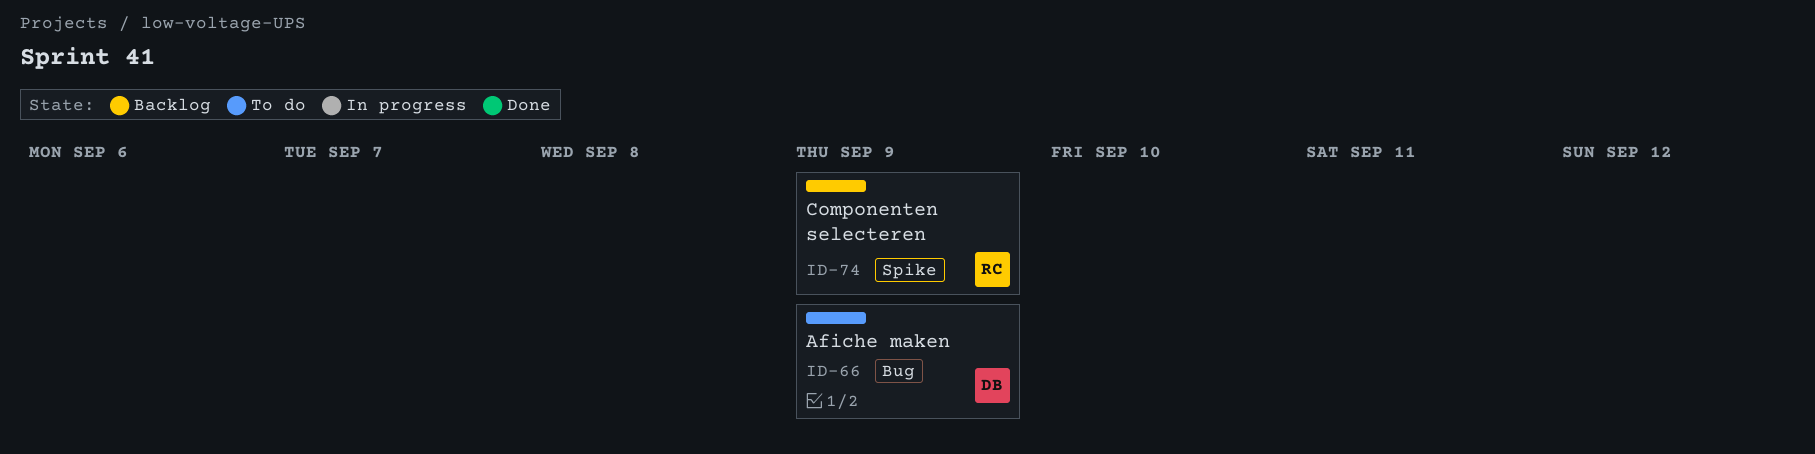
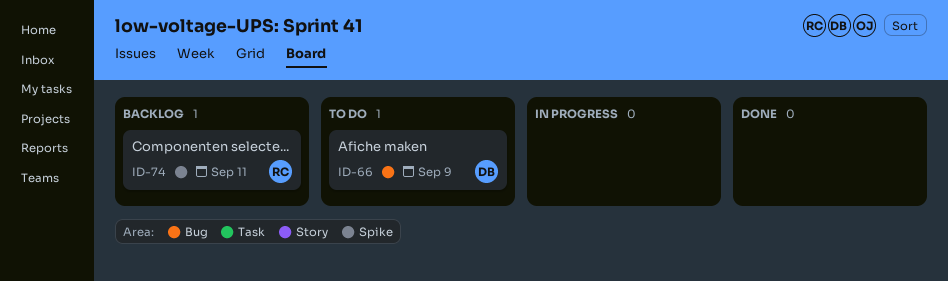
ID-74, due: Sep 9 -> Sep 11

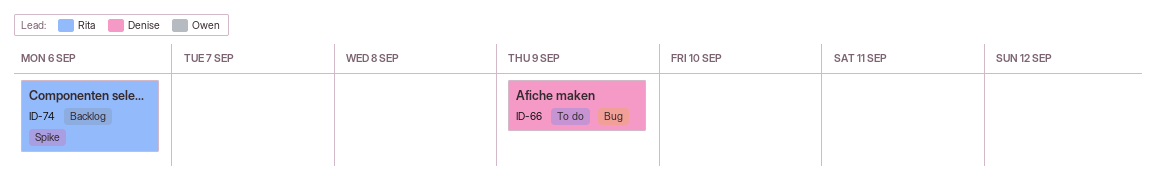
ID-74, due: Sep 11 -> Sep 6

